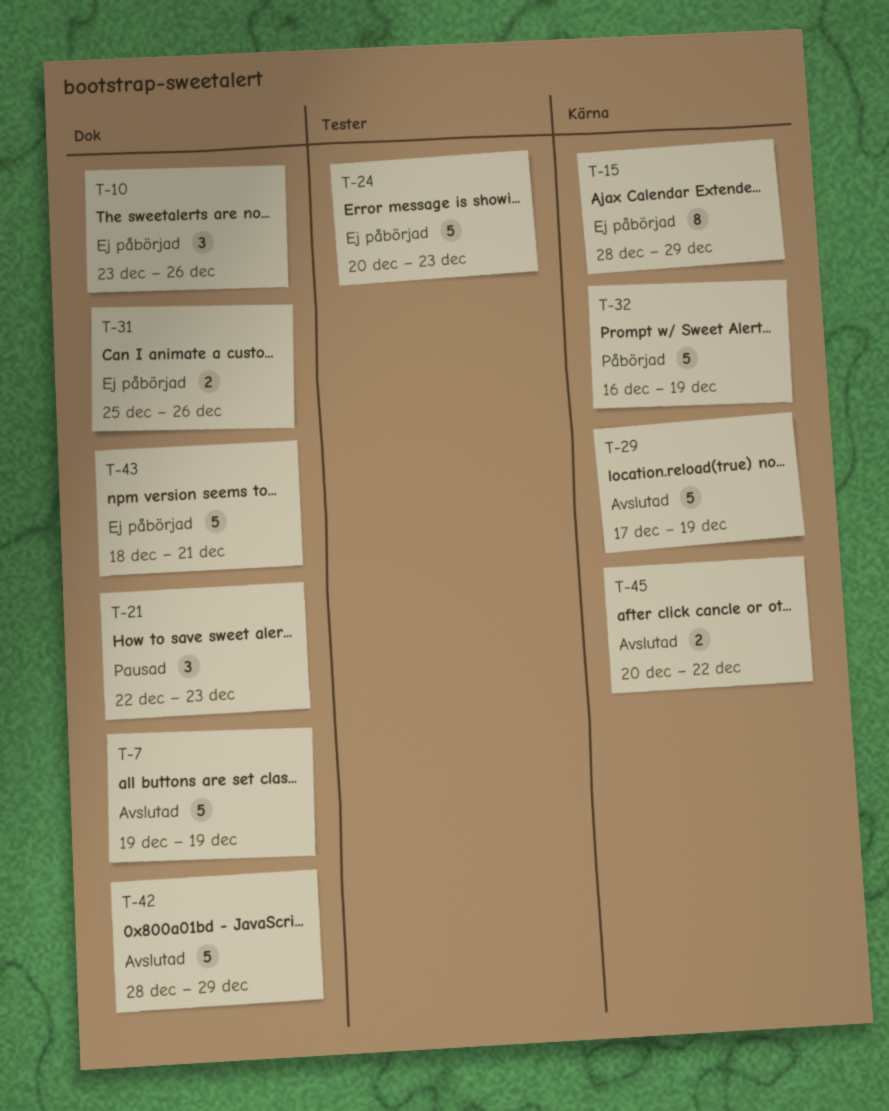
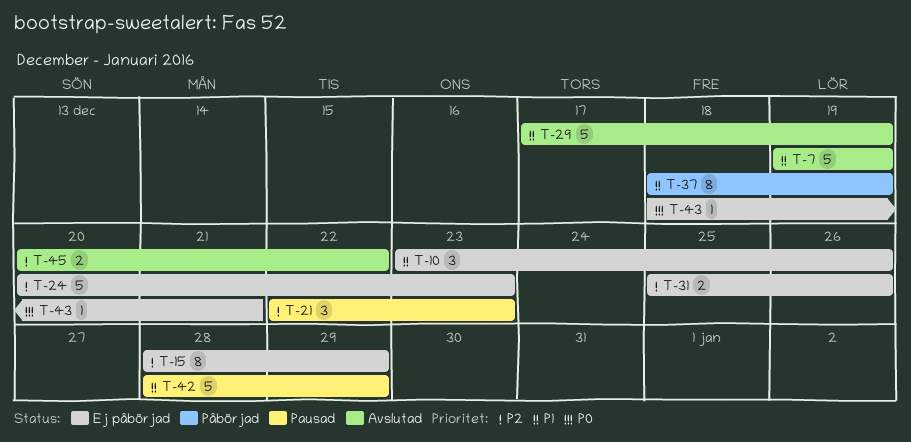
T-32: present -> none
T-37: none -> present
T-42, status: Avslutad -> Pausad
T-43, estimate: 5 -> 1

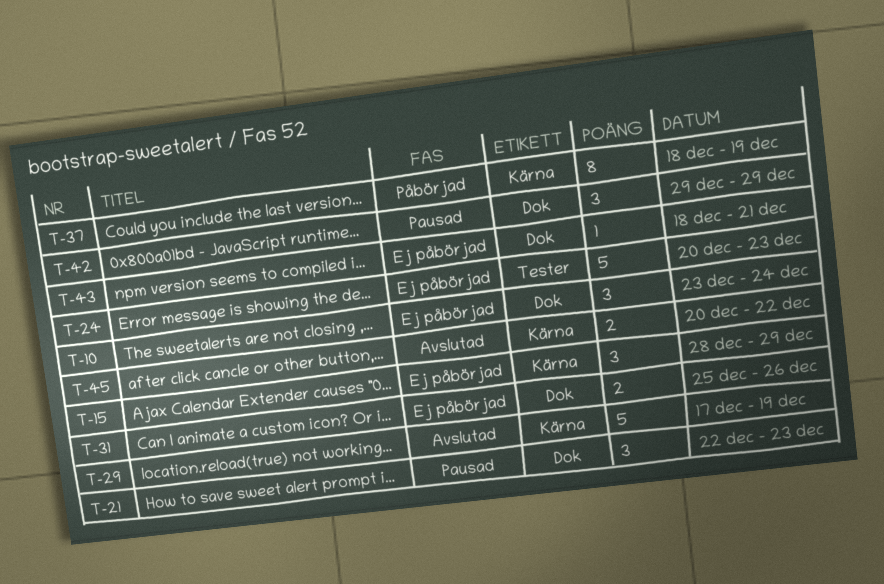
T-7: present -> none
T-10, due: Dec 26 -> Dec 24
T-15, estimate: 8 -> 3
T-42, estimate: 5 -> 3
T-42, start: Dec 28 -> Dec 29

